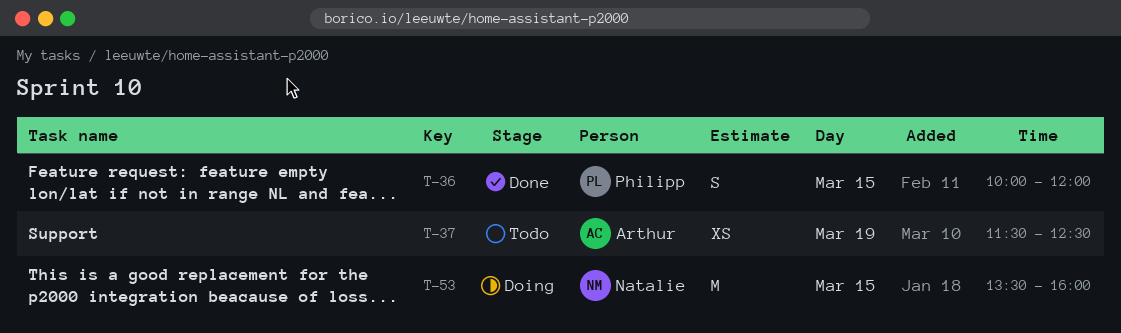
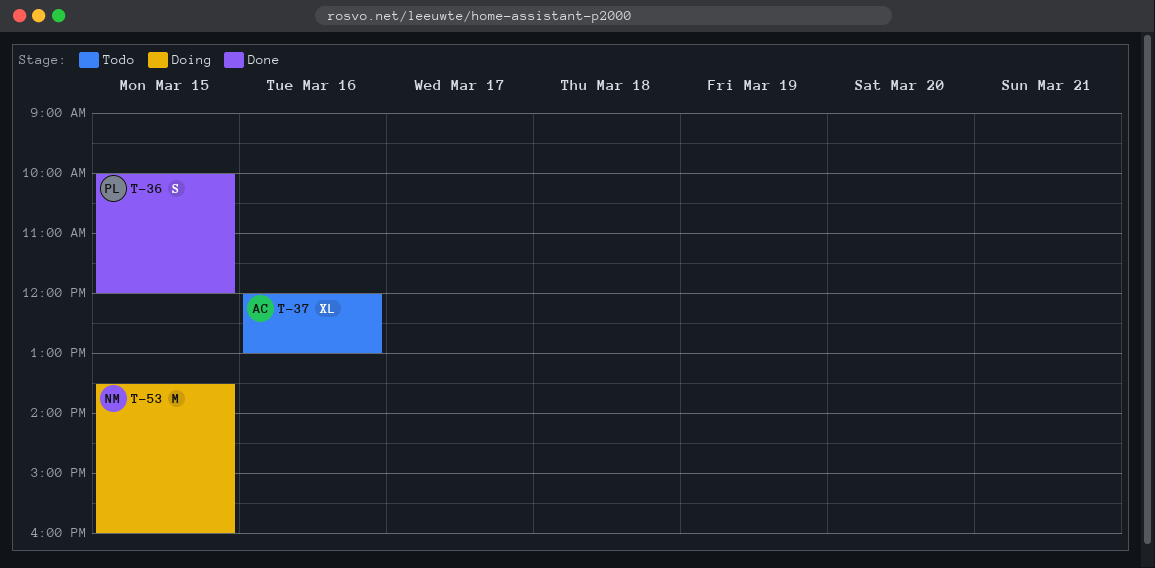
T-37, estimate: XS -> XL
T-37, day: Mar 19 -> Mar 16
T-37, begins: 11:30 -> 12:00
T-37, ends: 12:30 -> 13:00

